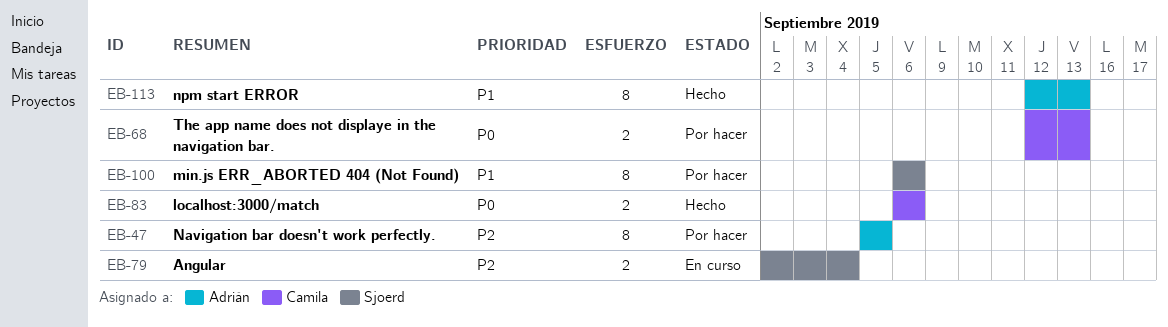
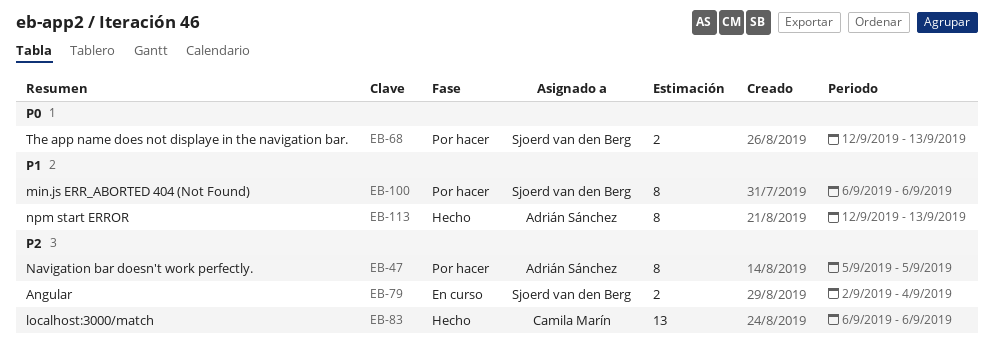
EB-68, owner: Camila Marín -> Sjoerd van den Berg
EB-83, priority: P0 -> P2
EB-83, estimate: 2 -> 13

